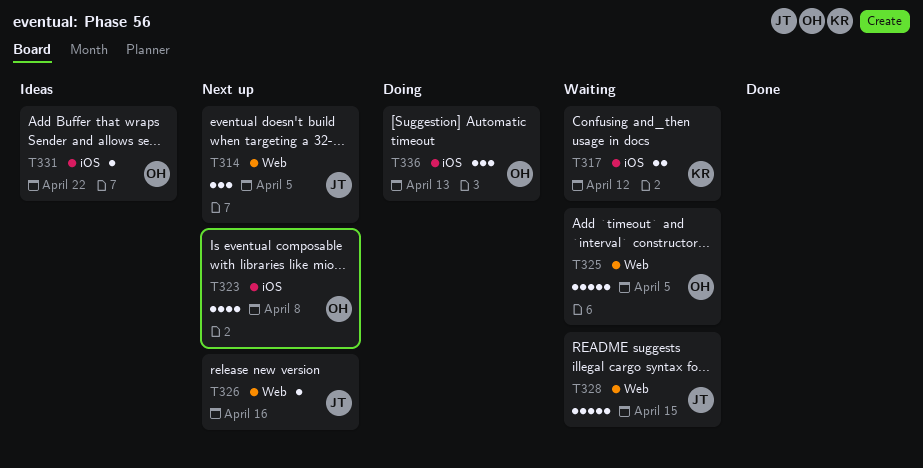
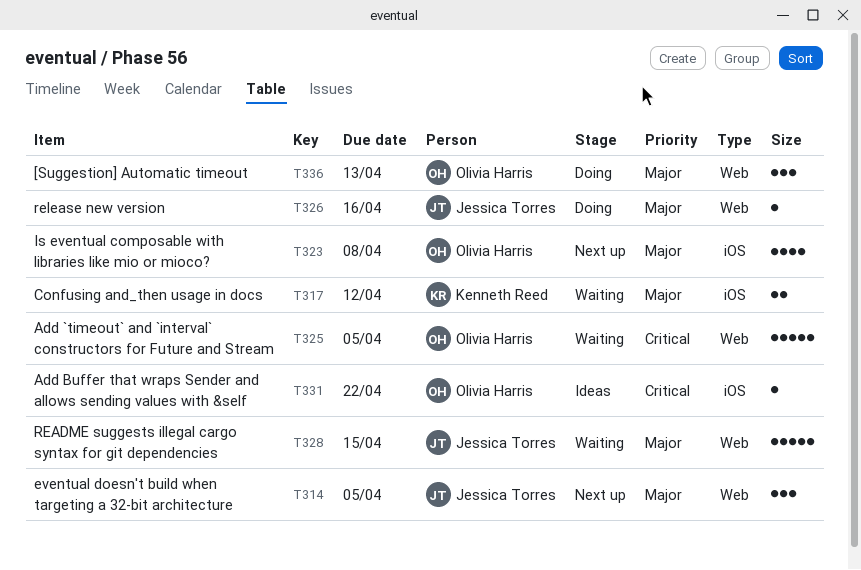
T326, status: Next up -> Doing
T336, label: iOS -> Web

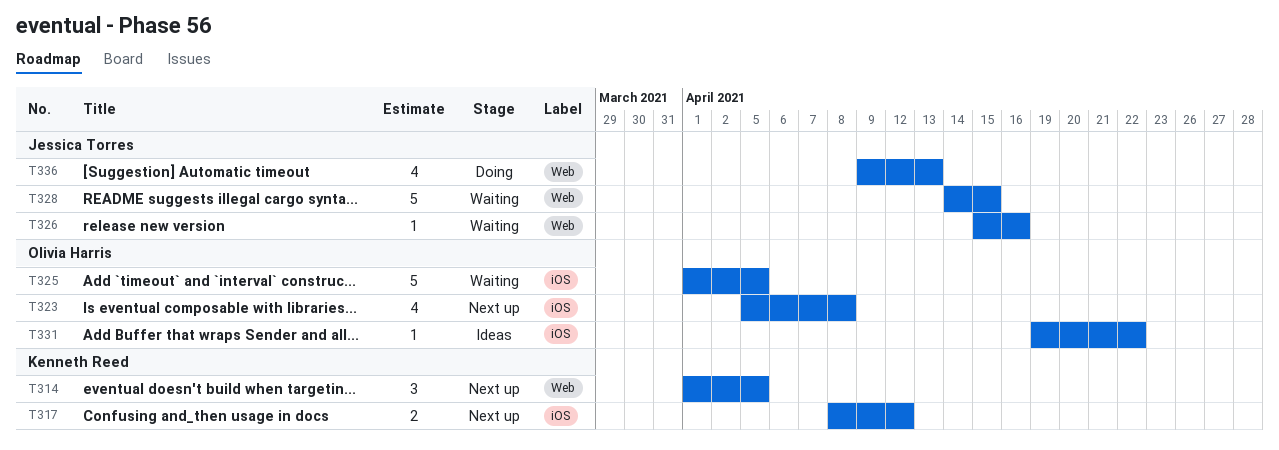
T314, owner: Jessica Torres -> Kenneth Reed
T317, status: Waiting -> Next up
T325, label: Web -> iOS
T326, status: Doing -> Waiting
T336, owner: Olivia Harris -> Jessica Torres
T336, estimate: 3 -> 4

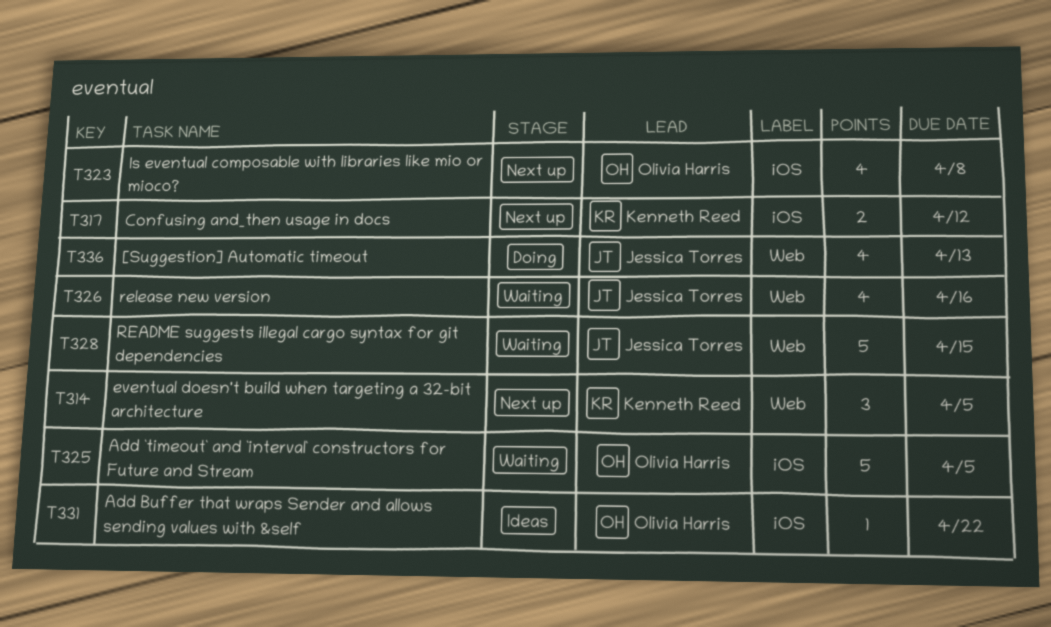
T326, estimate: 1 -> 4

